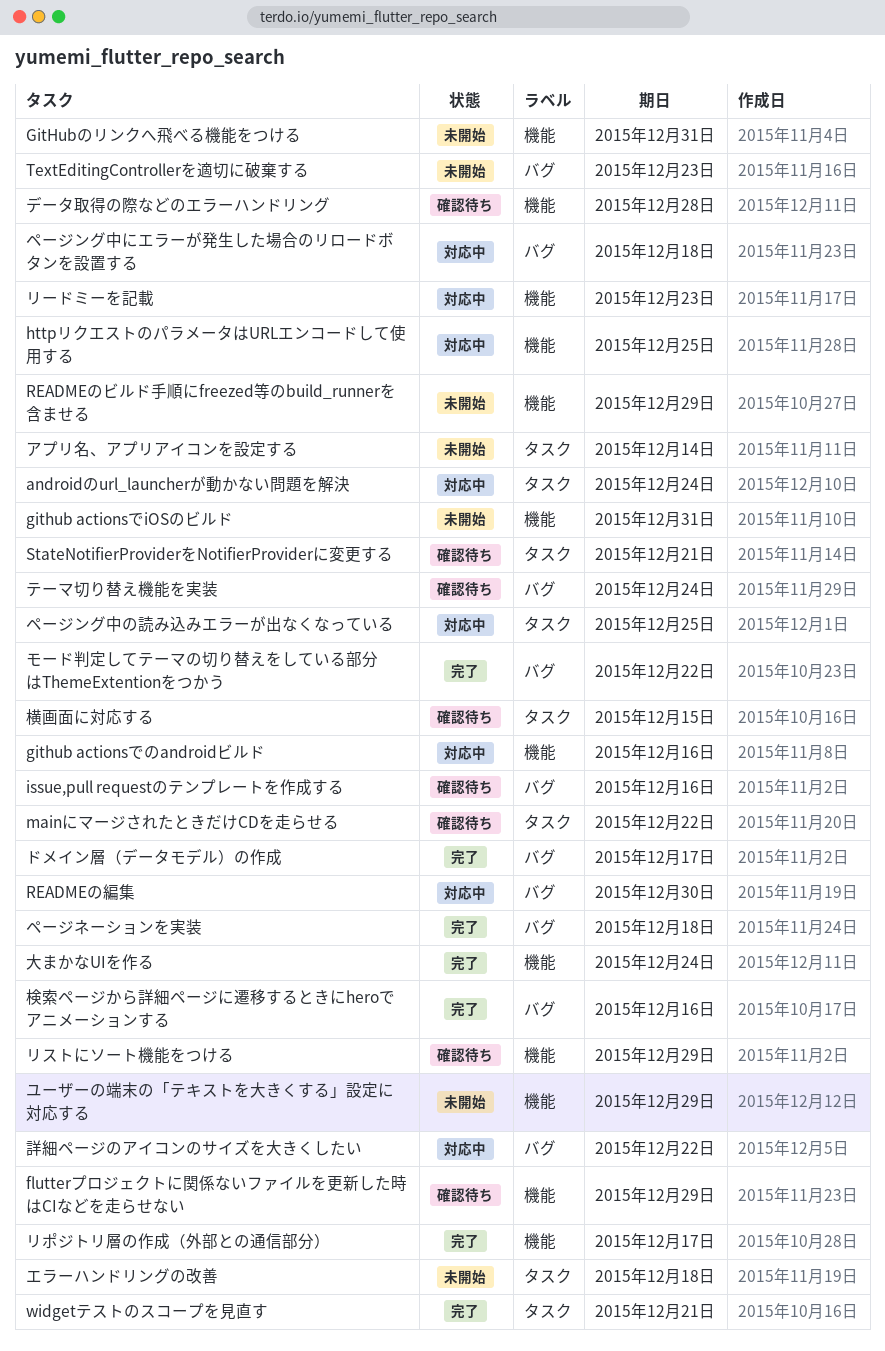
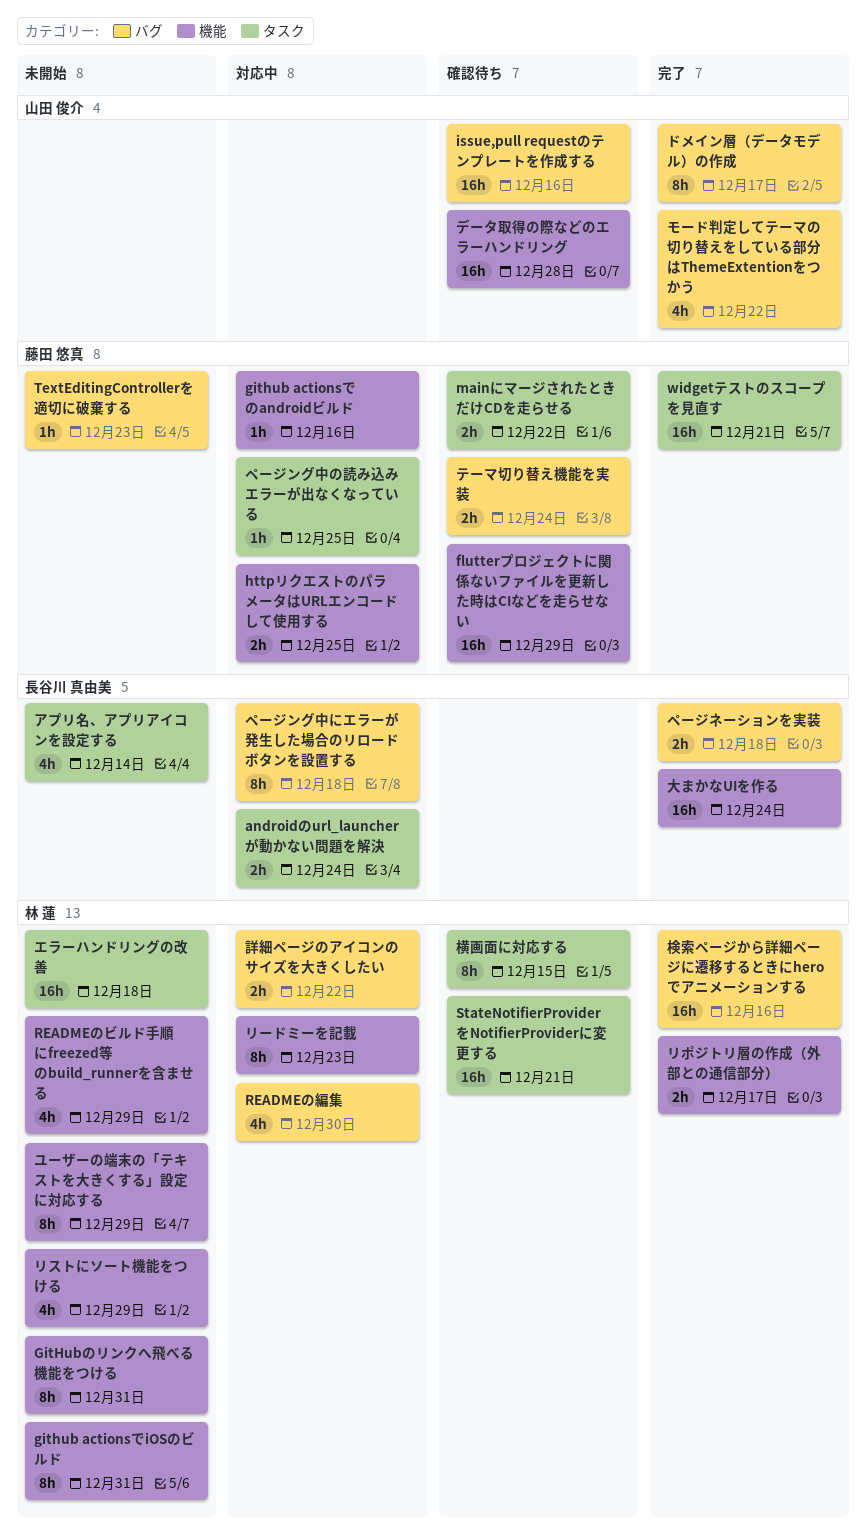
リストにソート機能をつける, status: 確認待ち -> 未開始

